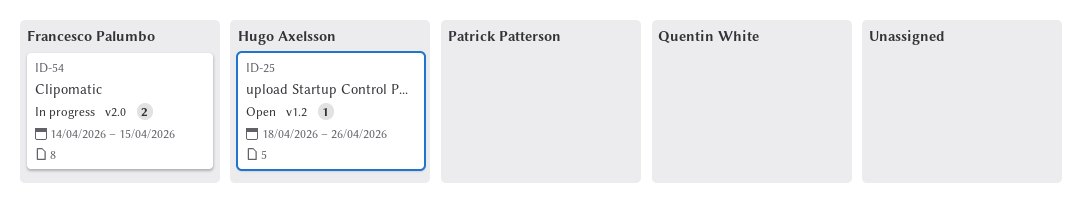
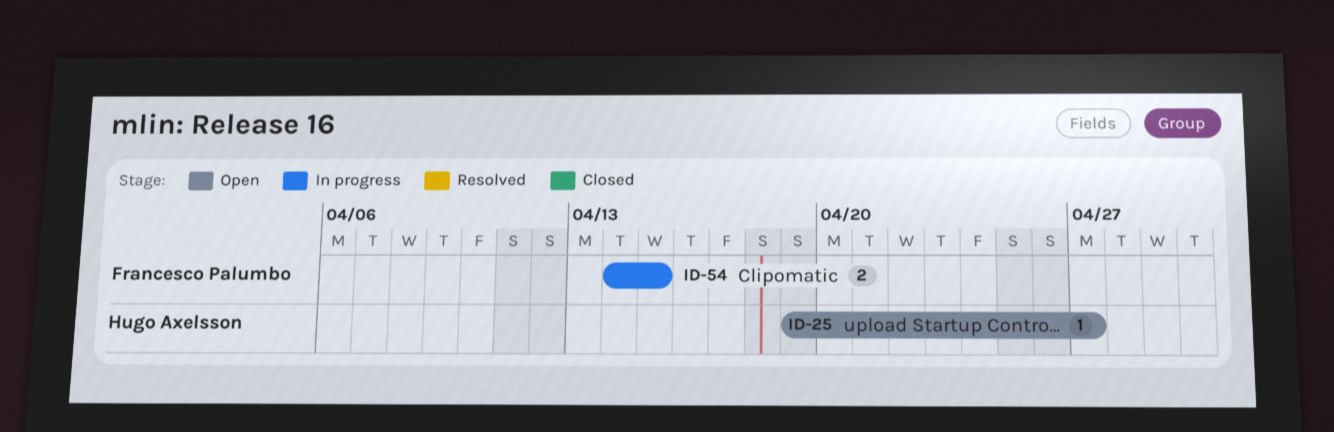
ID-25, start: Apr 18 -> Apr 19
ID-25, due: Apr 26 -> Apr 27

